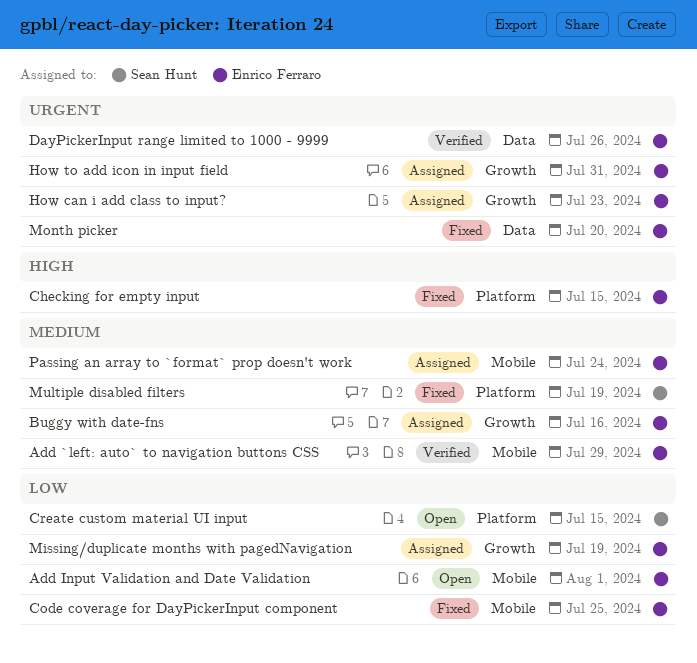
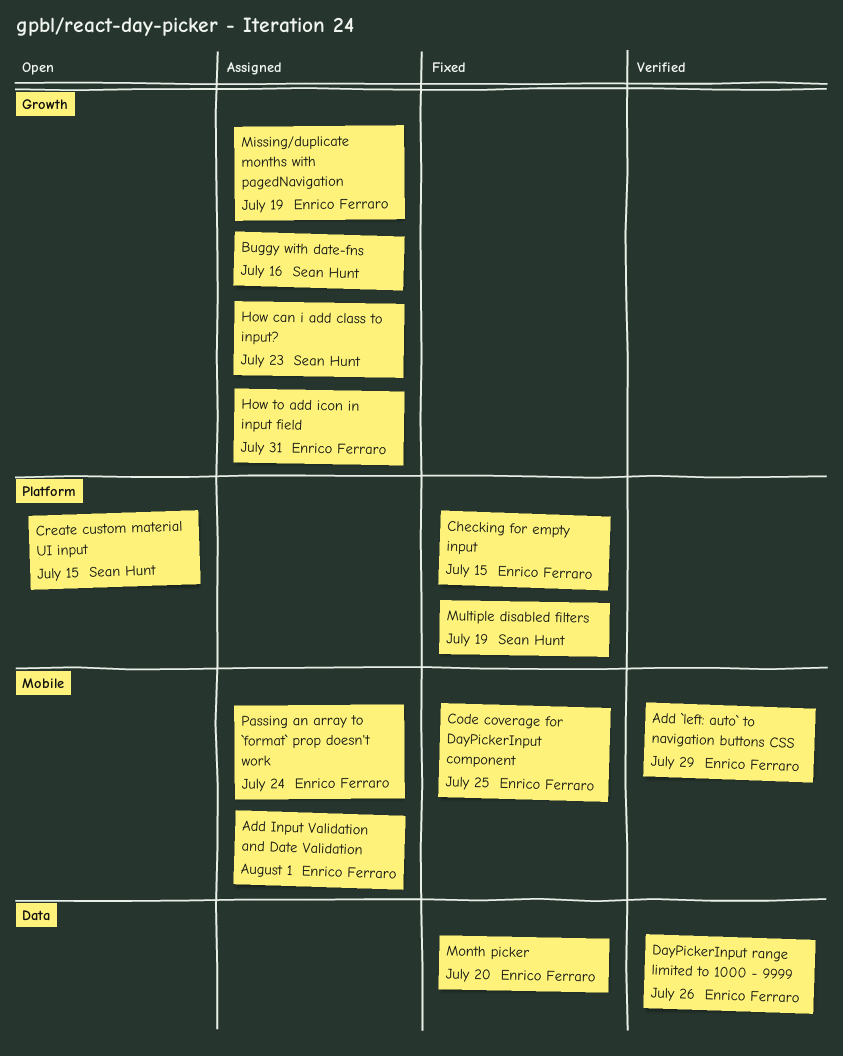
Add Input Validation and Date Validation, status: Open -> Assigned
Buggy with date-fns, owner: Enrico Ferraro -> Sean Hunt
How can i add class to input?, owner: Enrico Ferraro -> Sean Hunt

